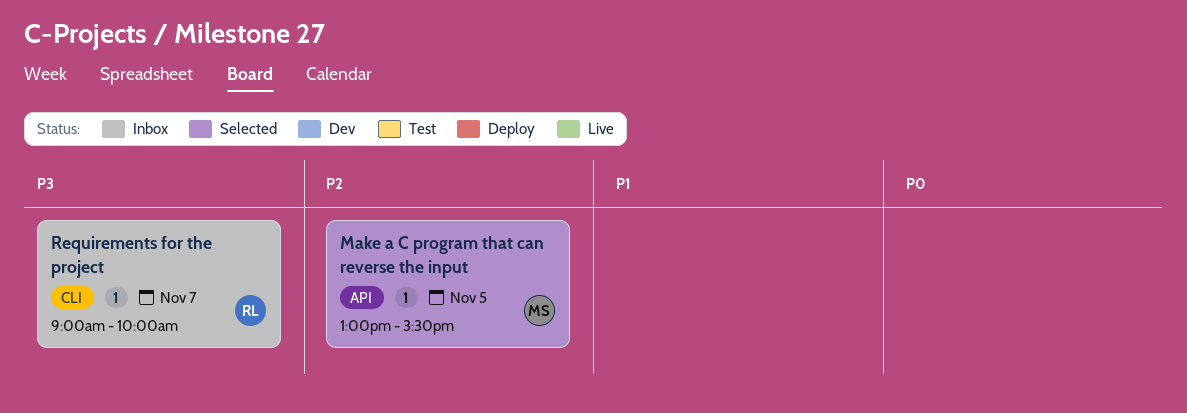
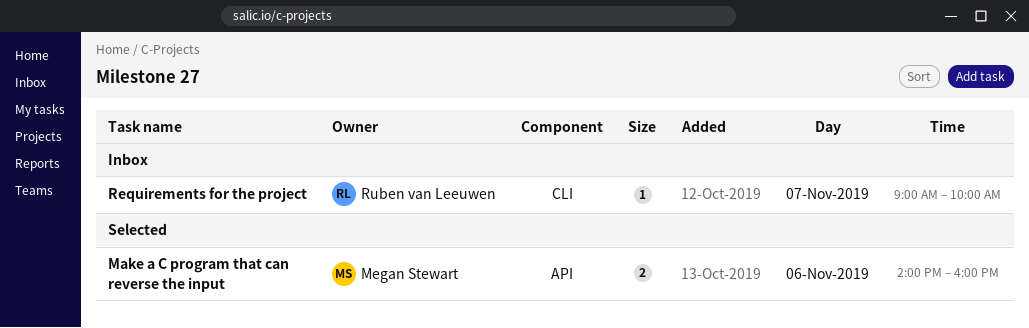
Make a C program that can reverse the input, estimate: 1 -> 2
Make a C program that can reverse the input, day: Nov 5 -> Nov 6
Make a C program that can reverse the input, begins: 13:00 -> 14:00
Make a C program that can reverse the input, ends: 15:30 -> 16:00

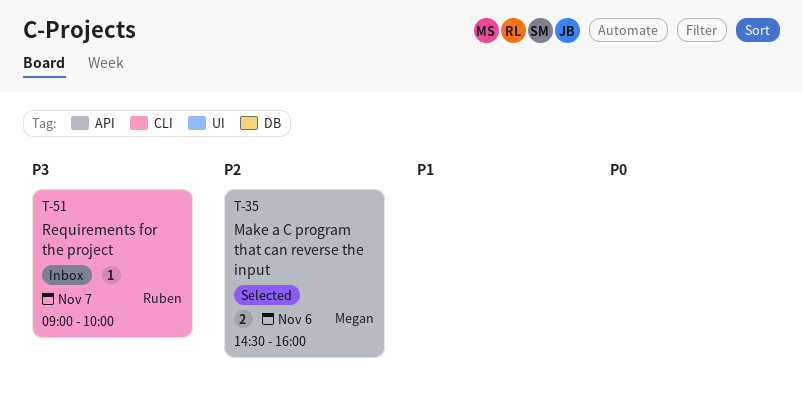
Make a C program that can reverse the input, begins: 14:00 -> 14:30

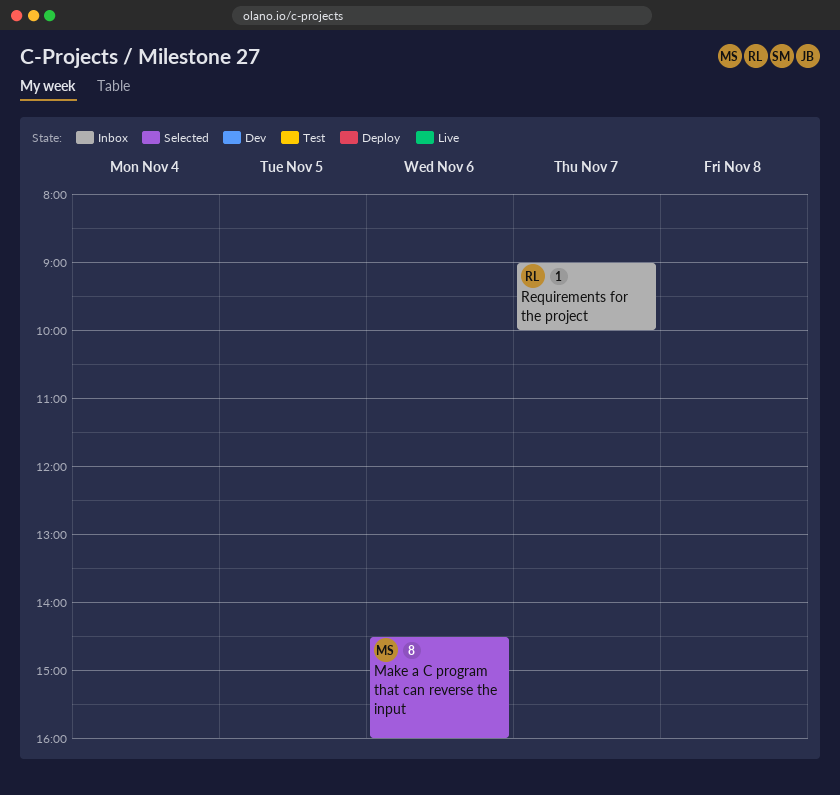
Make a C program that can reverse the input, estimate: 2 -> 8

